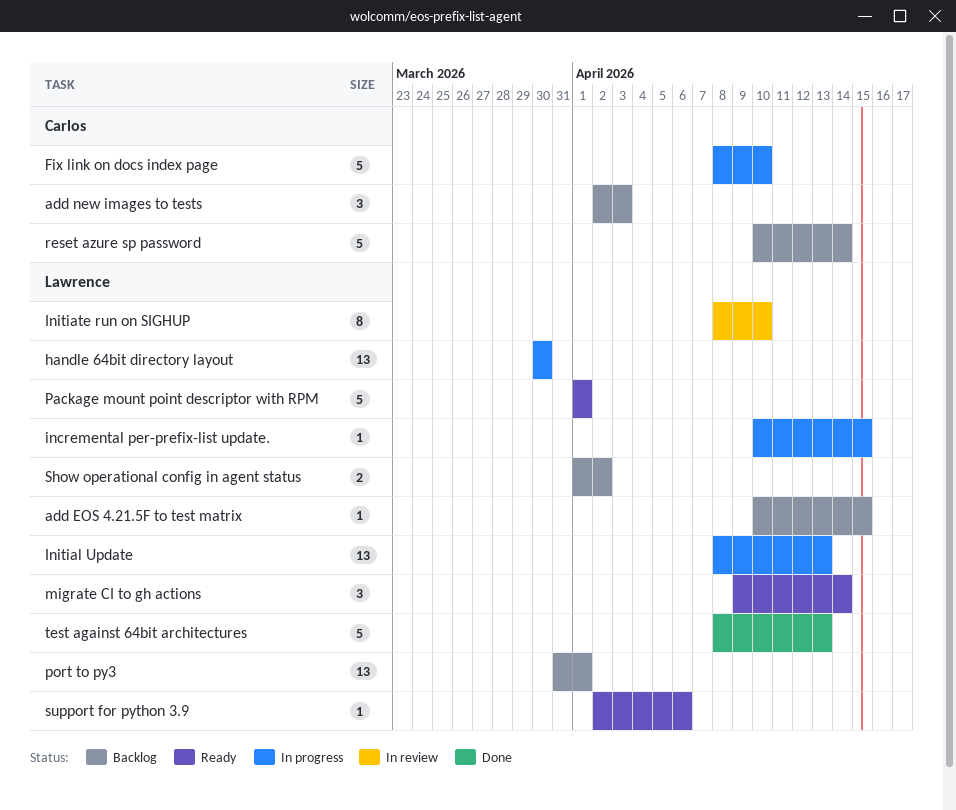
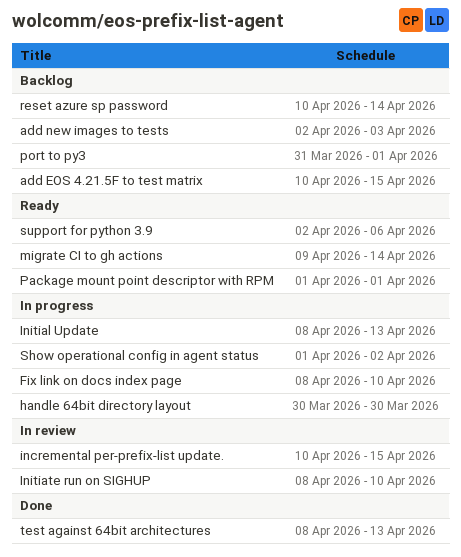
incremental per-prefix-list update., status: In progress -> In review
Show operational config in agent status, status: Backlog -> In progress

